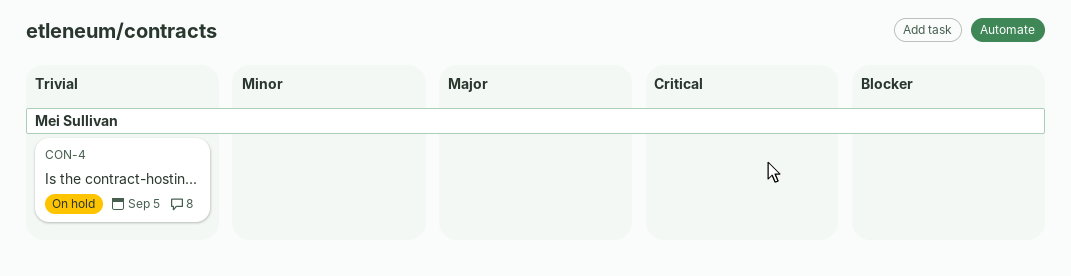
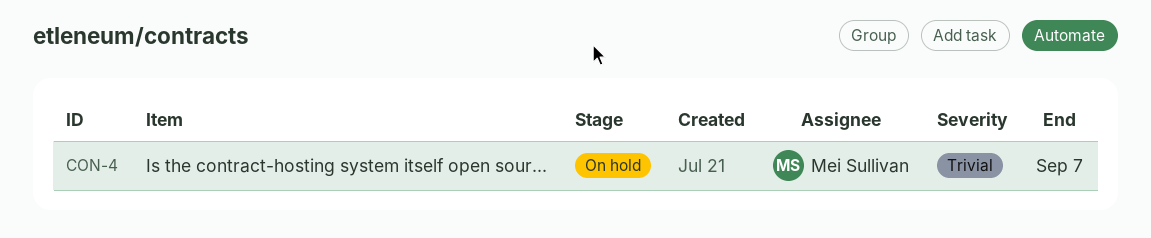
CON-4, due: Sep 5 -> Sep 7

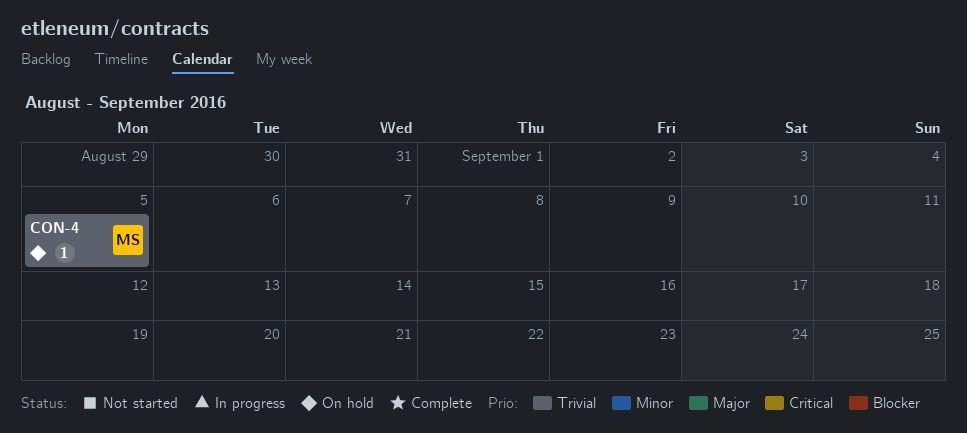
CON-4, due: Sep 7 -> Sep 5

